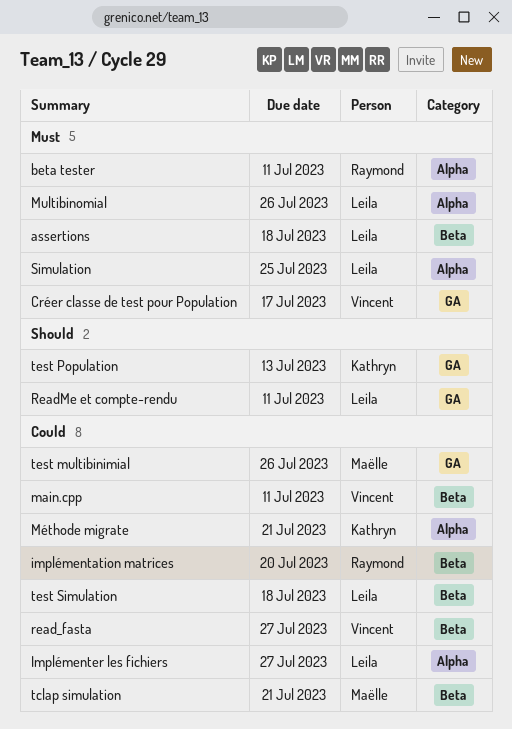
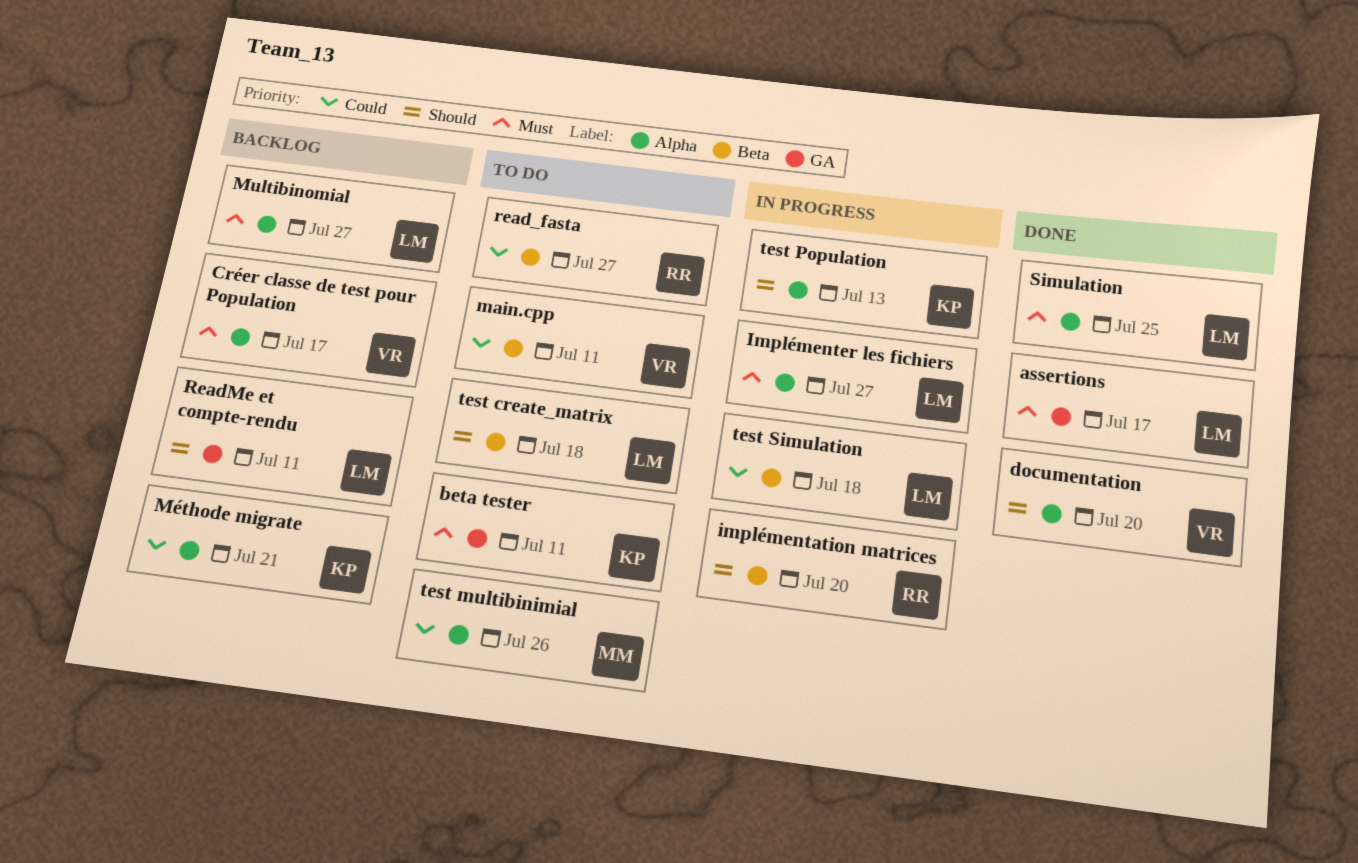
assertions, label: Beta -> GA
assertions, due: Jul 18 -> Jul 17
beta tester, owner: Raymond -> Kathryn
beta tester, label: Alpha -> GA
Créer classe de test pour Population, label: GA -> Alpha
documentation: none -> present
implémentation matrices, priority: Could -> Should
Implémenter les fichiers, priority: Could -> Must
Multibinomial, due: Jul 26 -> Jul 27
read_fasta, owner: Vincent -> Raymond
tclap simulation: present -> none
test create_matrix: none -> present
test multibinimial, label: GA -> Alpha
test Population, label: GA -> Alpha

